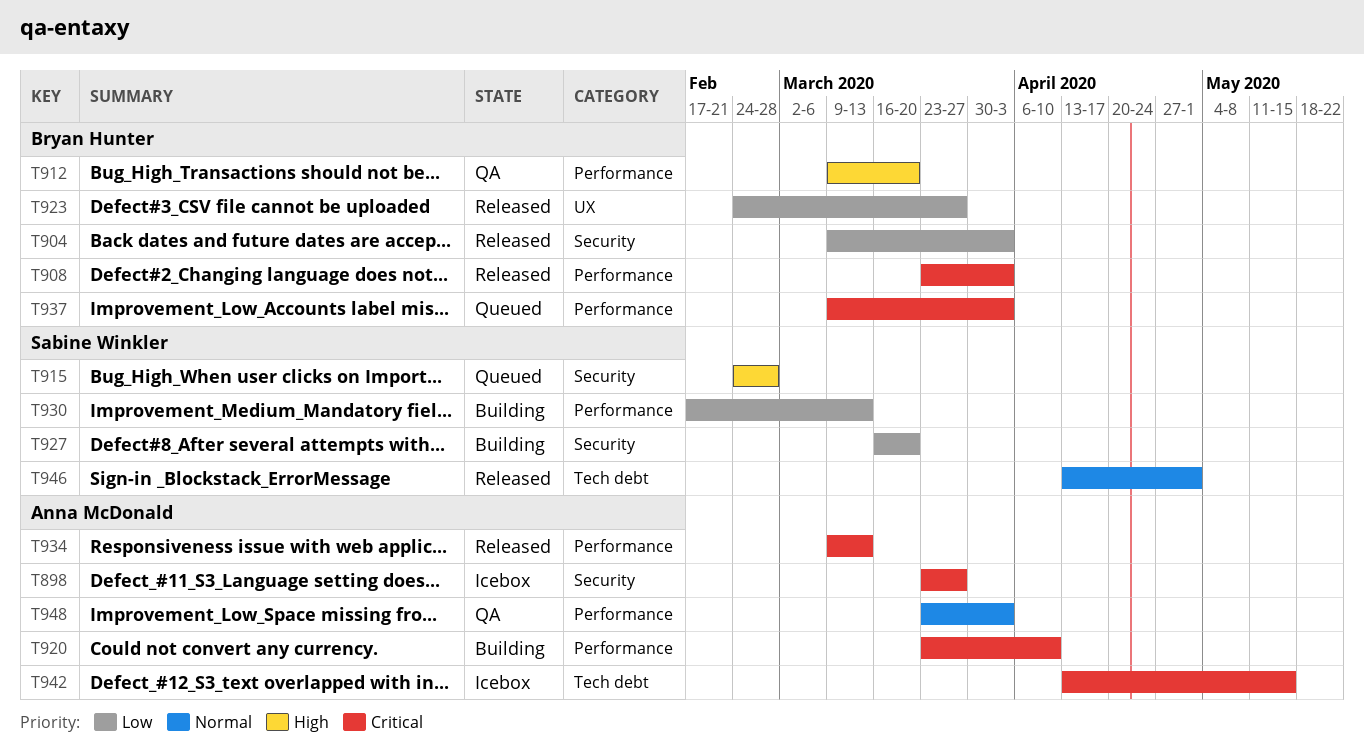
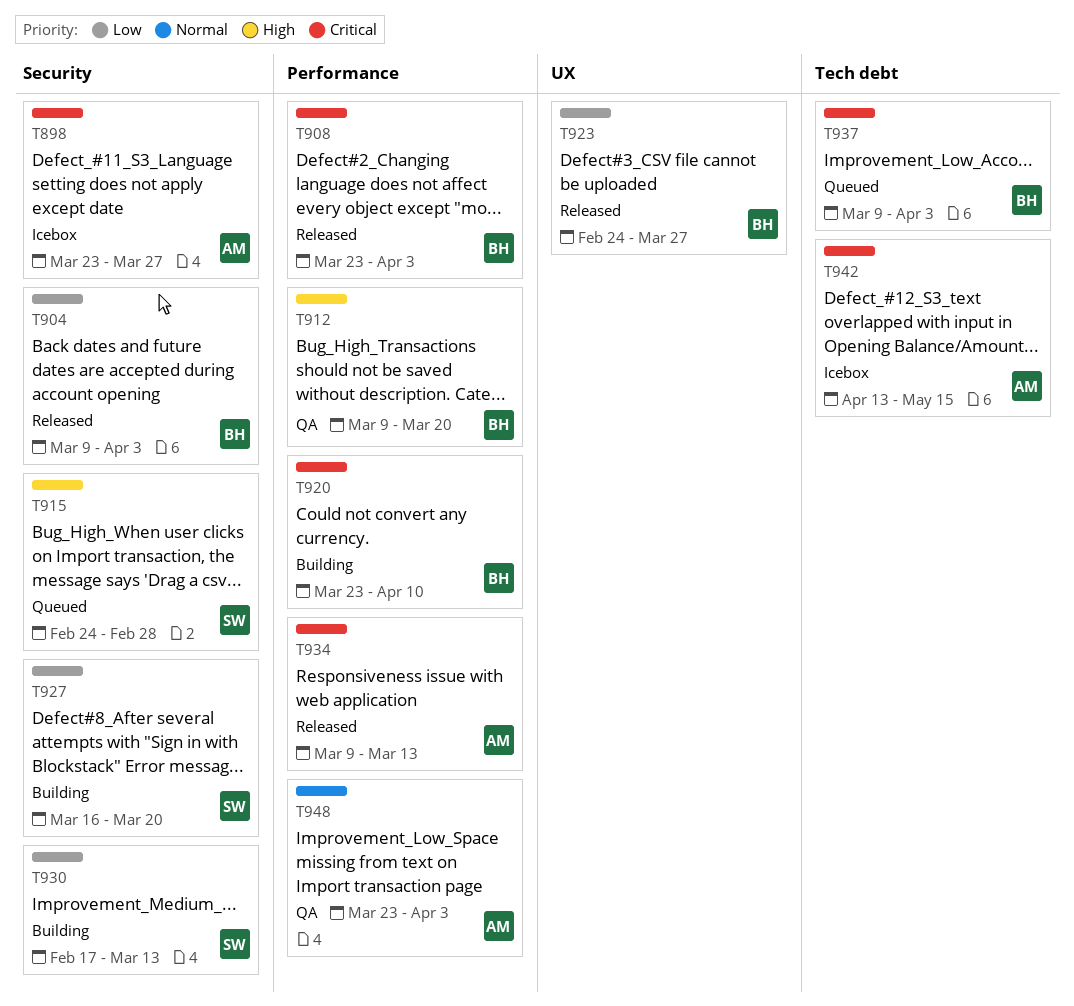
T920, owner: Anna McDonald -> Bryan Hunter
T930, label: Performance -> Security
T937, label: Performance -> Tech debt
T946: present -> none

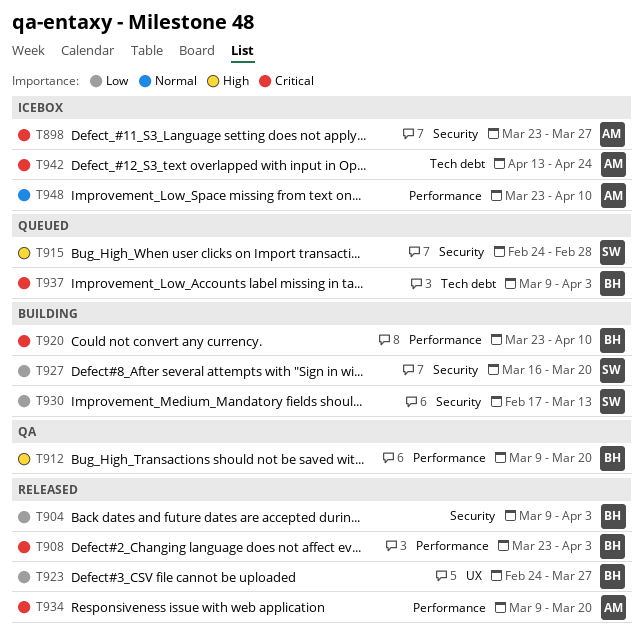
T934, due: Mar 13 -> Mar 20
T942, due: May 15 -> Apr 24
T948, status: QA -> Icebox
T948, due: Apr 3 -> Apr 10

